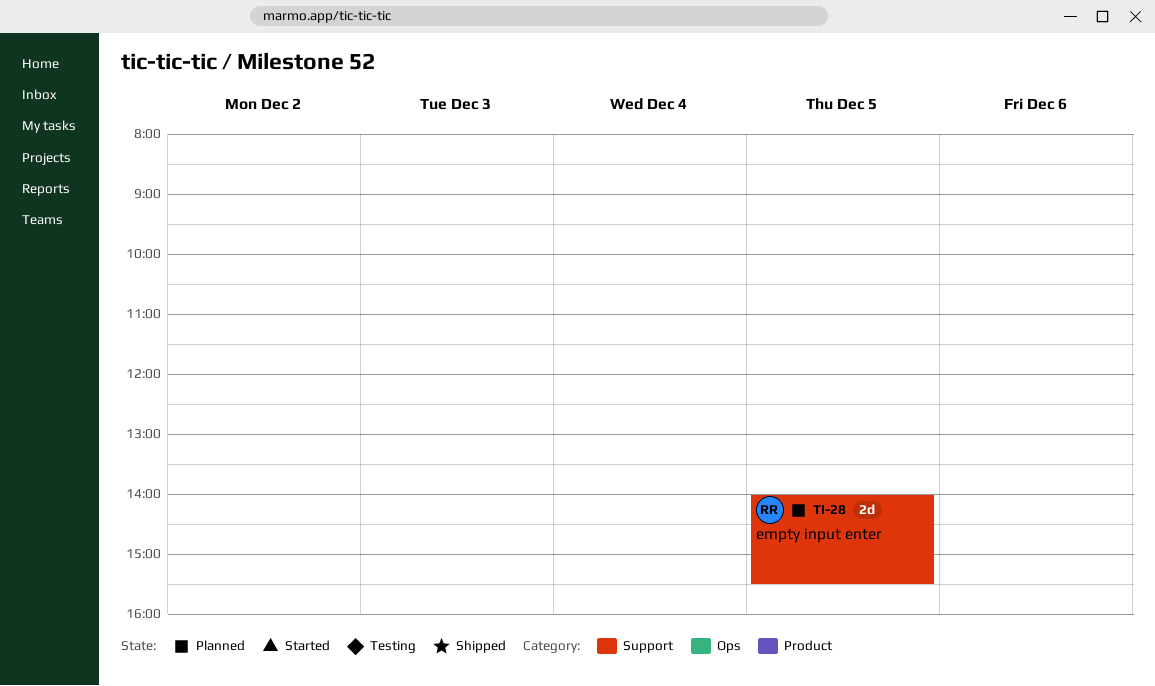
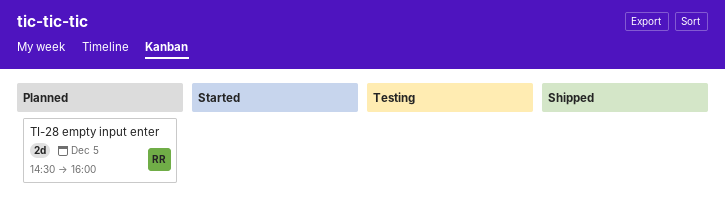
TI-28, begins: 14:00 -> 14:30
TI-28, ends: 15:30 -> 16:00

